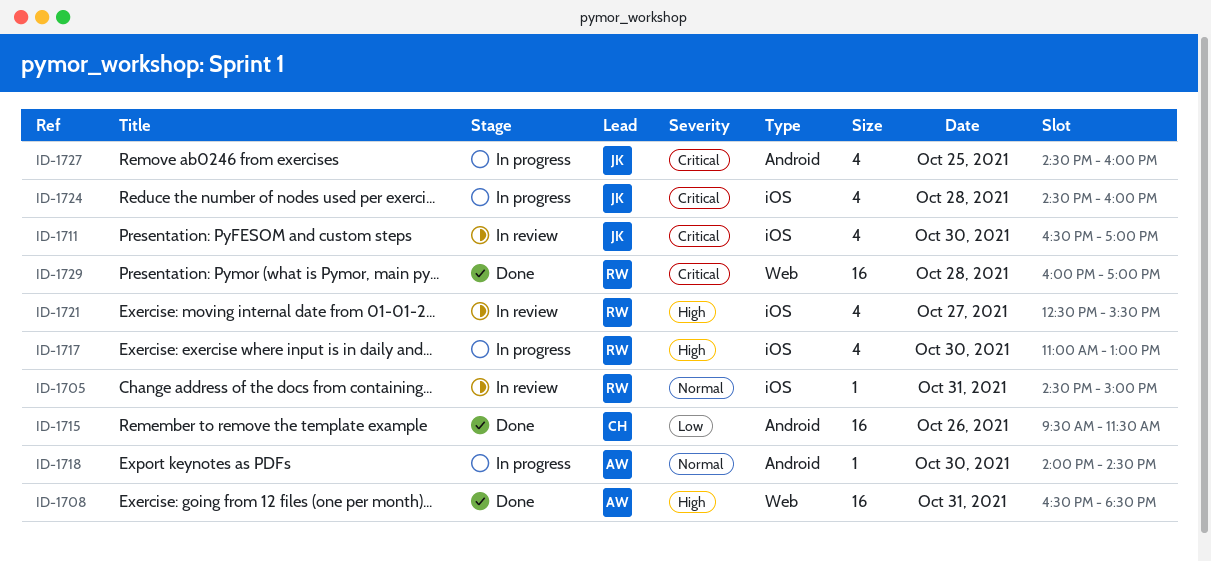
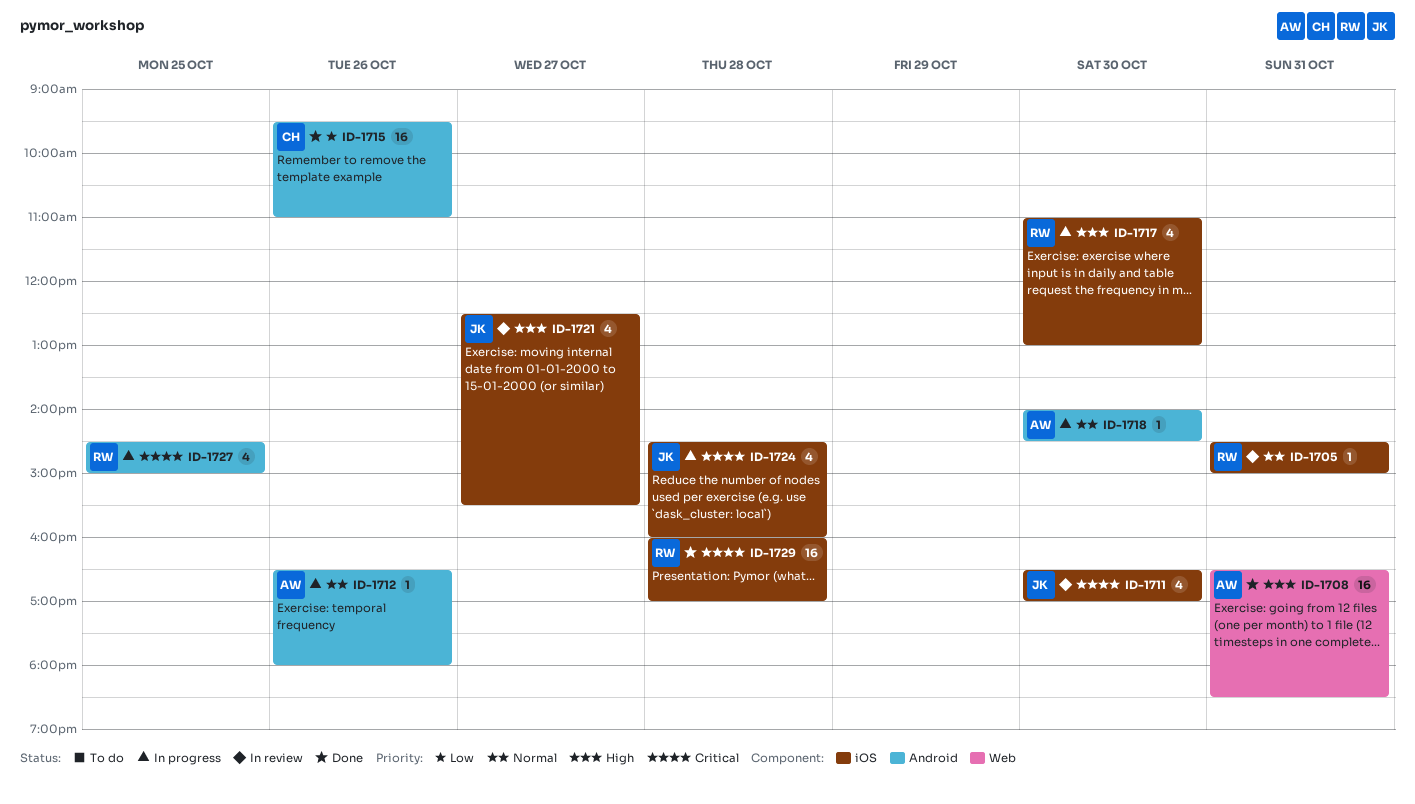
ID-1712: none -> present
ID-1715, ends: 11:30 -> 11:00
ID-1721, owner: RW -> JK
ID-1727, owner: JK -> RW
ID-1727, ends: 16:00 -> 15:00
ID-1729, label: Web -> iOS

